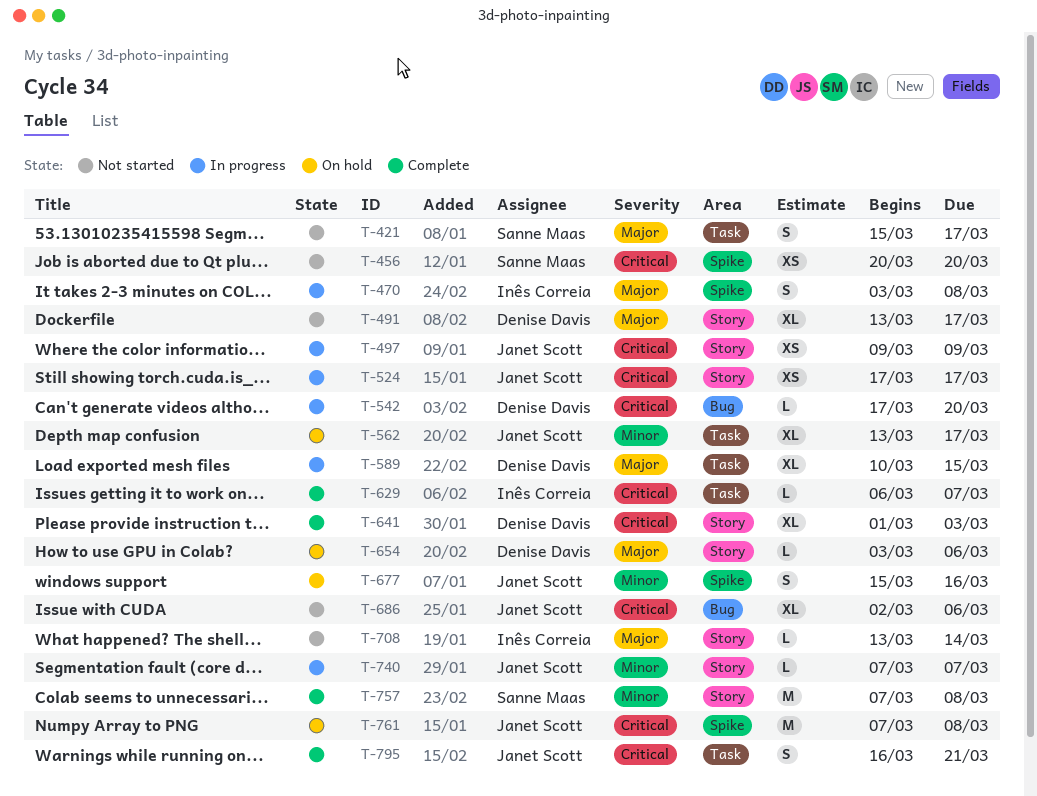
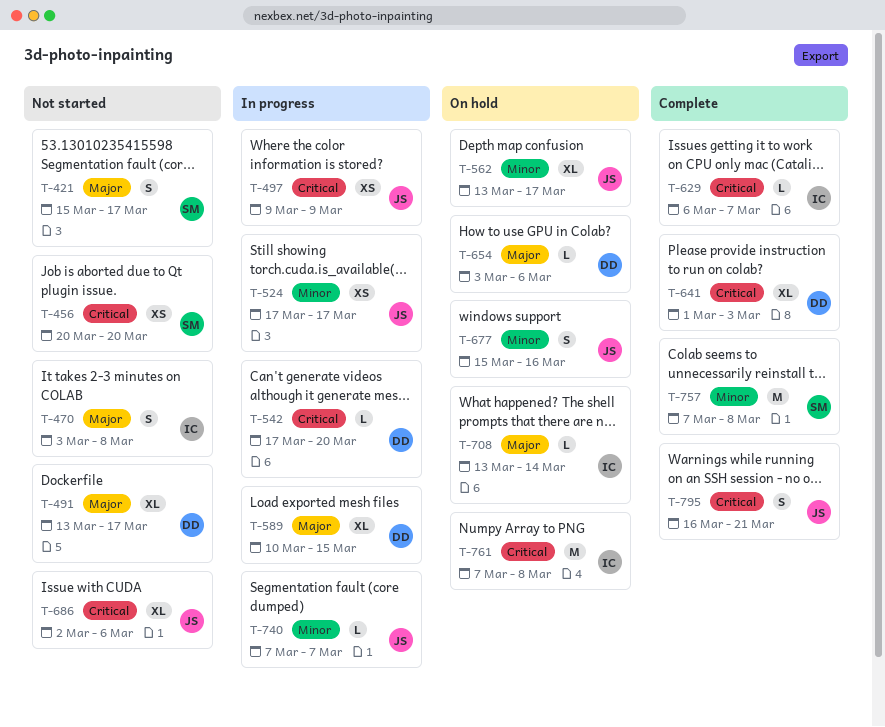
T-470, status: In progress -> Not started
T-524, priority: Critical -> Minor
T-708, status: Not started -> On hold
T-761, owner: Janet Scott -> Inês Correia

